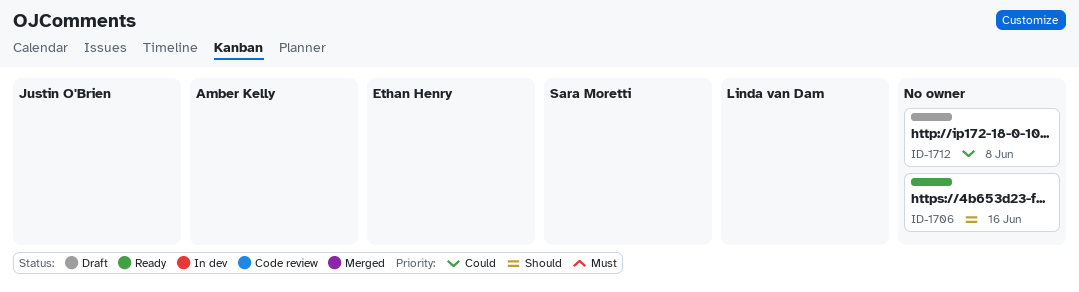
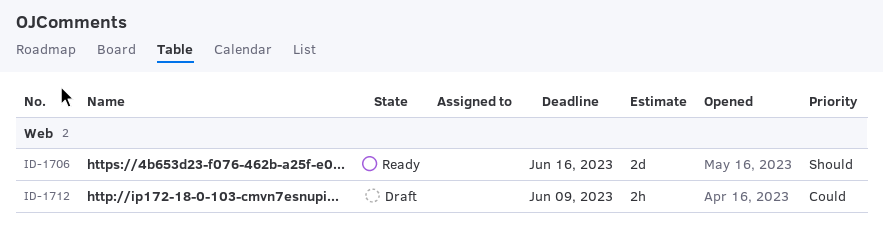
ID-1712, due: Jun 8 -> Jun 9

